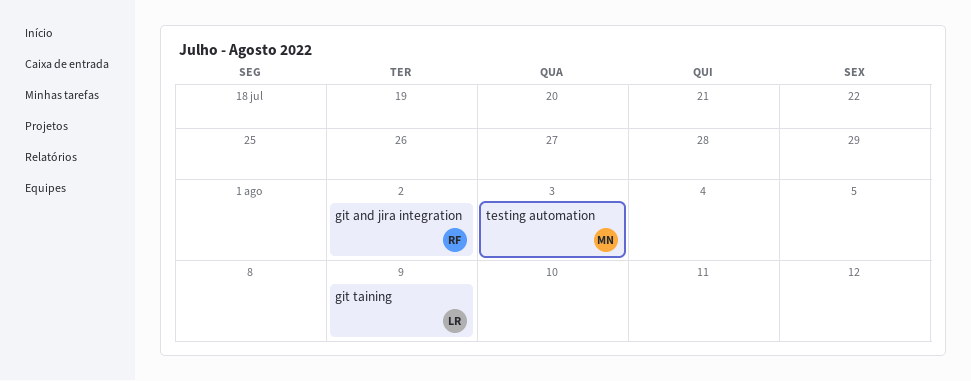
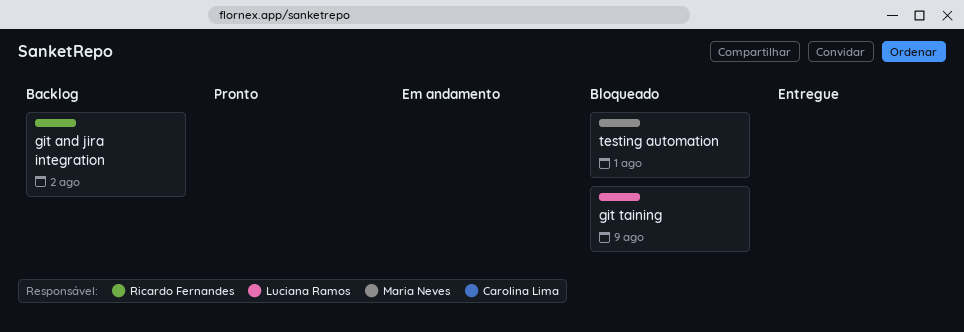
testing automation, due: Aug 3 -> Aug 1

